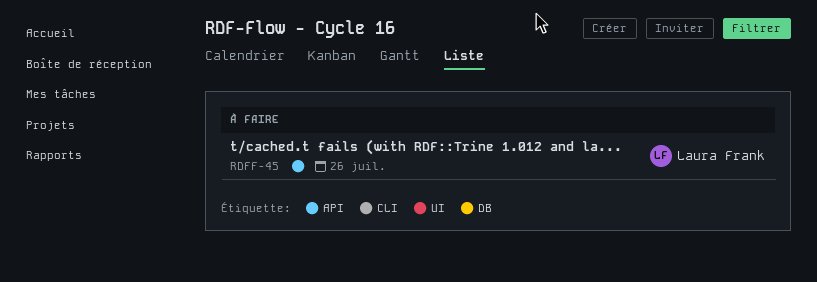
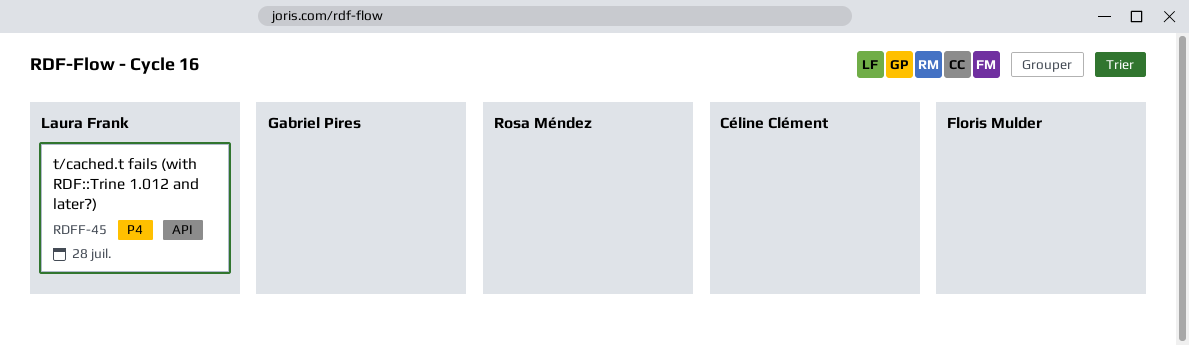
RDFF-45, due: Jul 26 -> Jul 28

